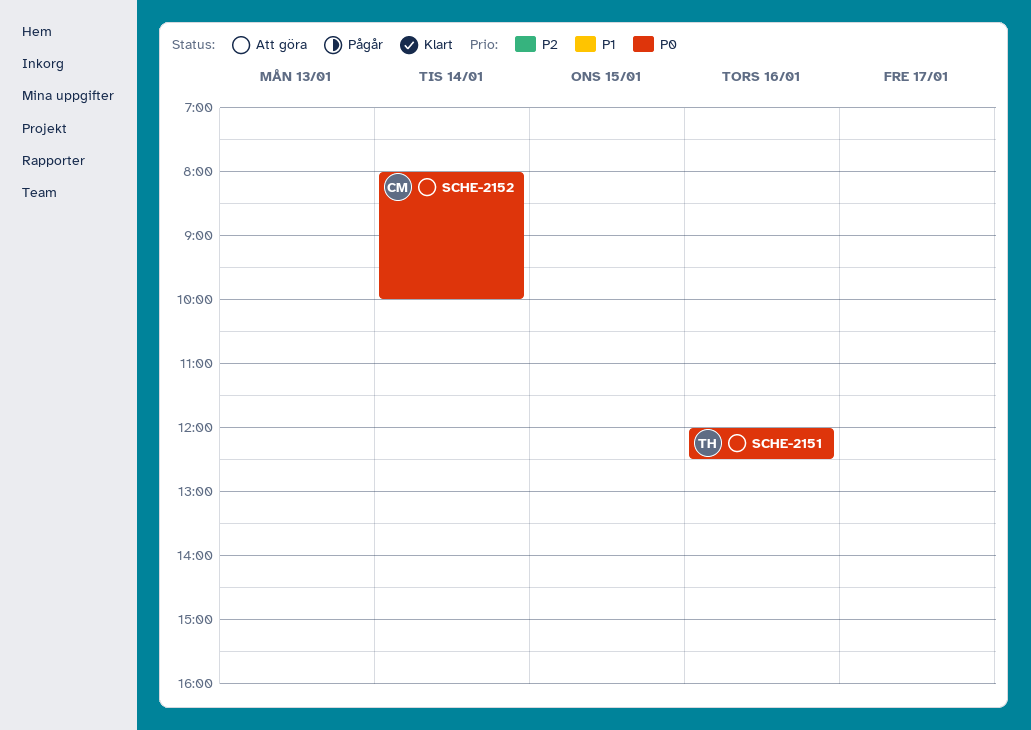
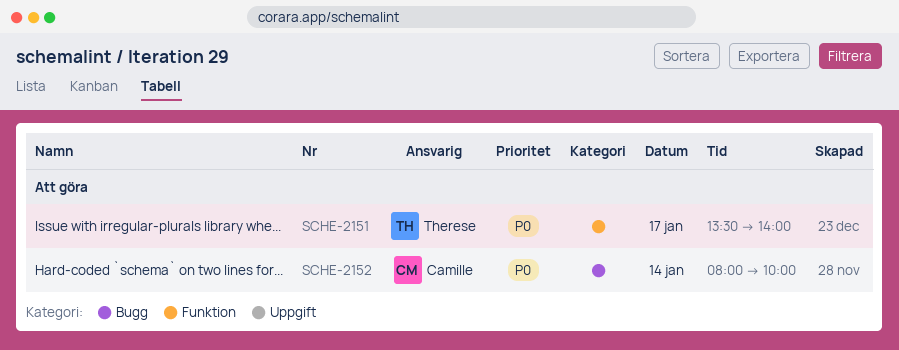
SCHE-2151, day: Jan 16 -> Jan 17
SCHE-2151, begins: 12:00 -> 13:30
SCHE-2151, ends: 12:30 -> 14:00

